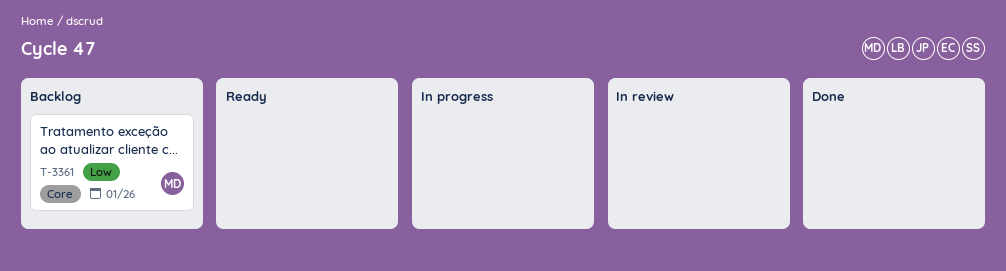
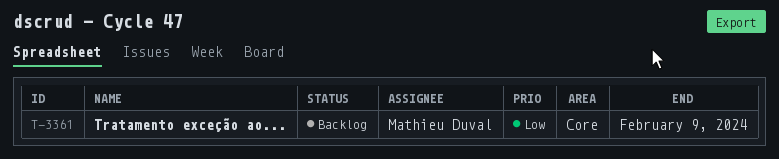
T-3361, due: Jan 26 -> Feb 9

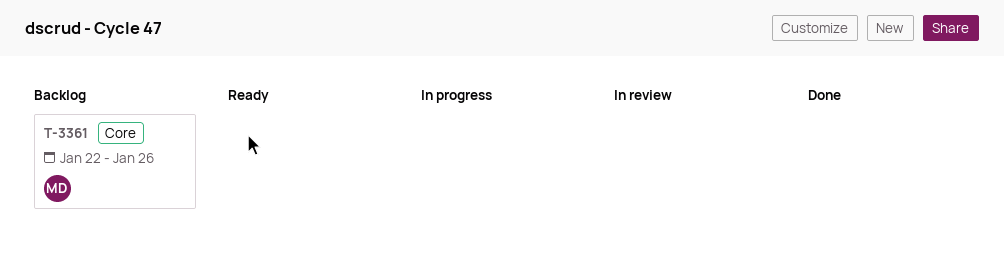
T-3361, due: Feb 9 -> Jan 26

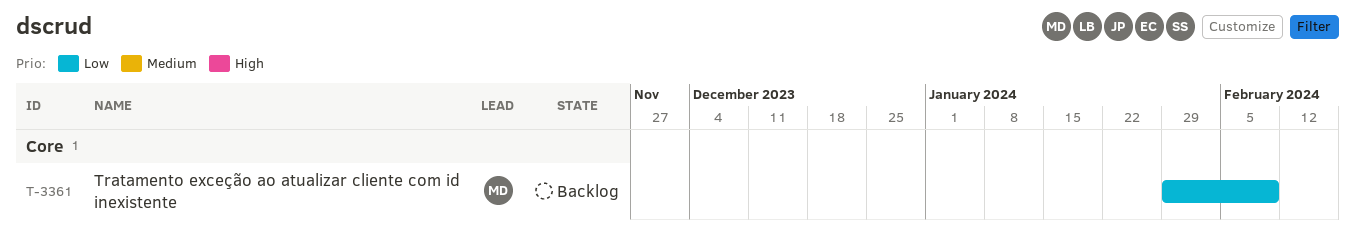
T-3361, start: Jan 22 -> Jan 29
T-3361, due: Jan 26 -> Feb 9

